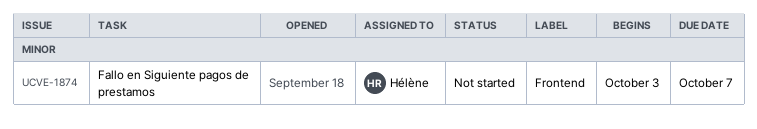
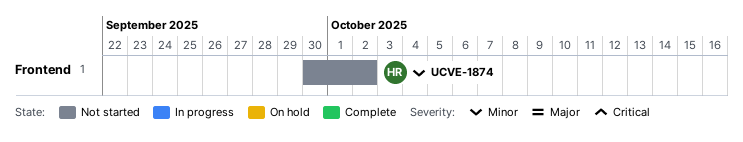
UCVE-1874, start: Oct 3 -> Sep 30
UCVE-1874, due: Oct 7 -> Oct 2

